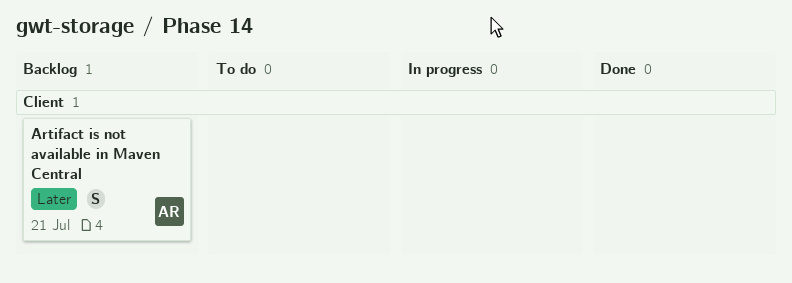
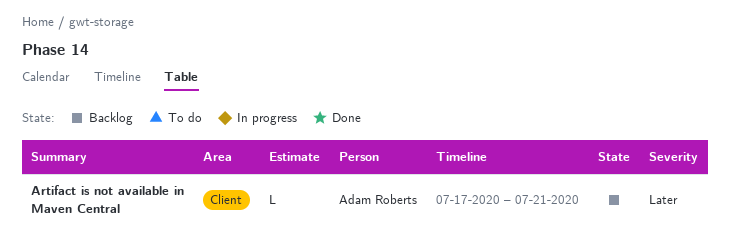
Artifact is not available in Maven Central, estimate: S -> L

